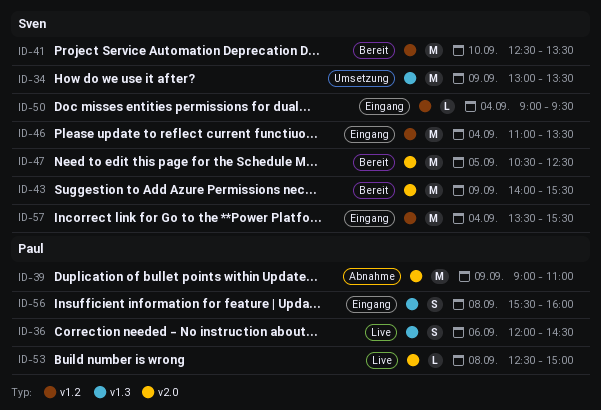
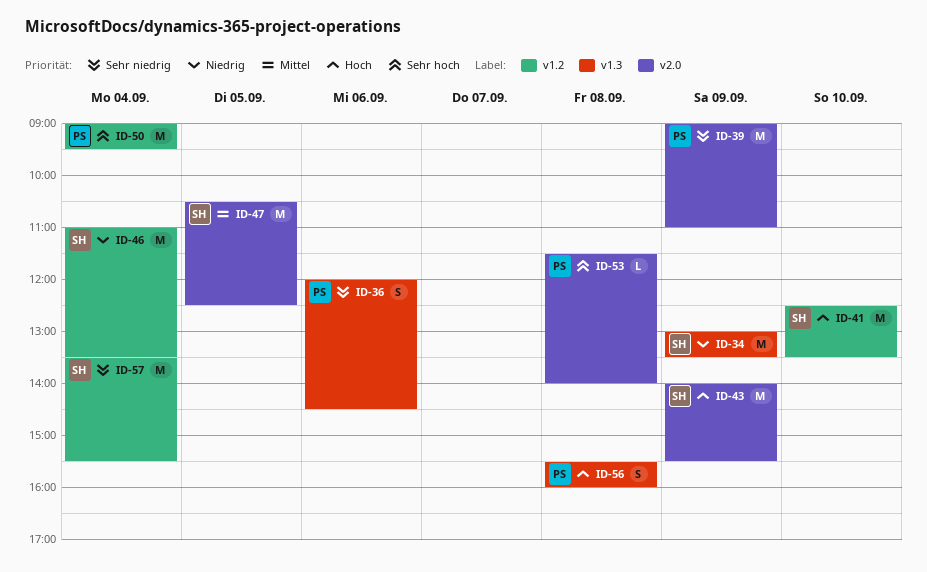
ID-50, owner: Sven -> Paul
ID-50, estimate: L -> M
ID-53, begins: 12:30 -> 11:30
ID-53, ends: 15:00 -> 14:00

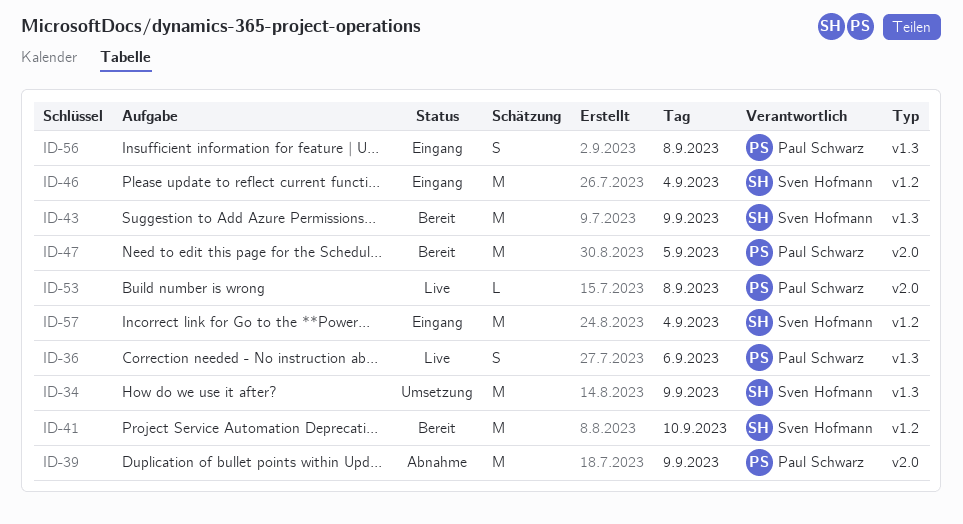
ID-43, label: v2.0 -> v1.3
ID-47, owner: Sven Hofmann -> Paul Schwarz
ID-50: present -> none

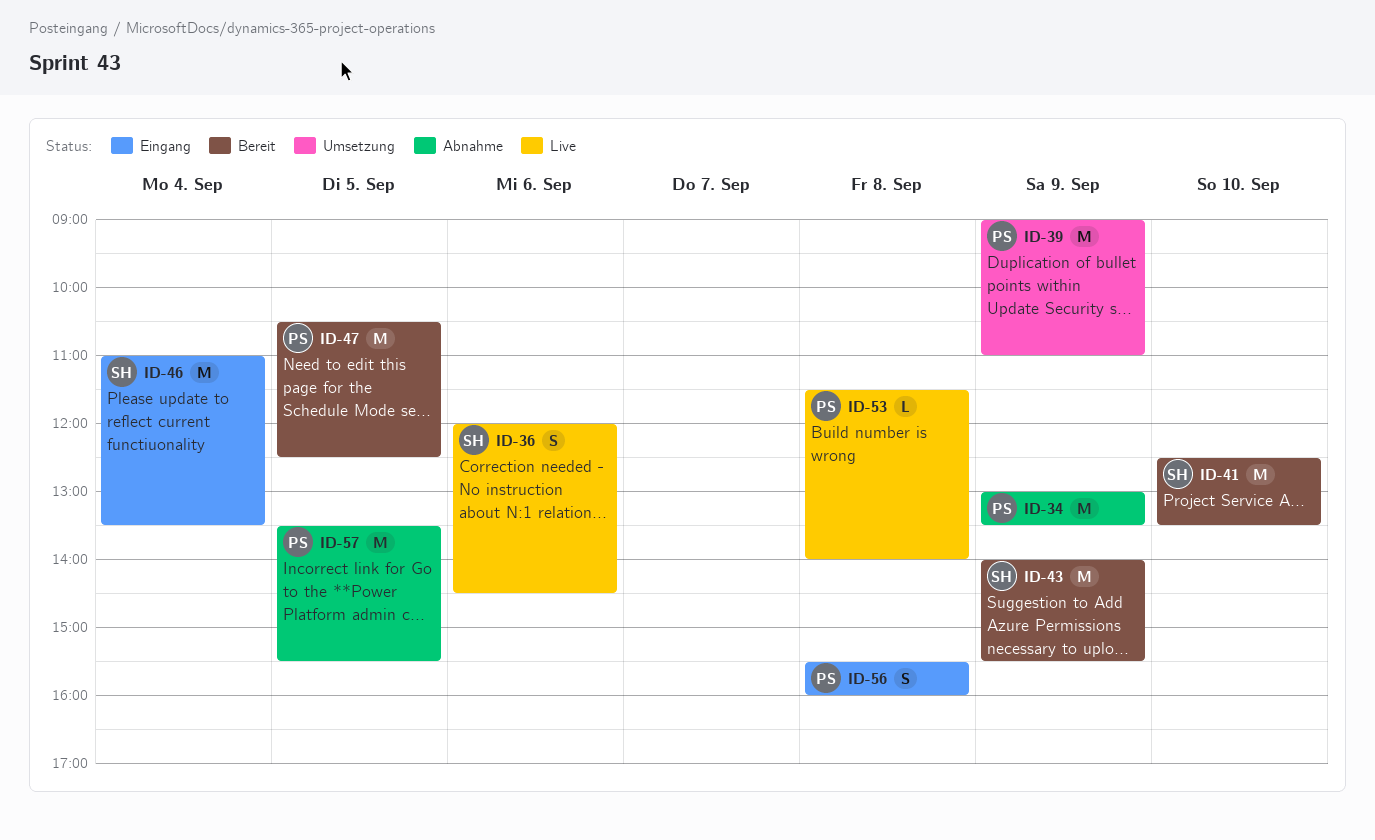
ID-34, status: Umsetzung -> Abnahme
ID-34, owner: Sven Hofmann -> Paul Schwarz
ID-36, owner: Paul Schwarz -> Sven Hofmann
ID-39, status: Abnahme -> Umsetzung
ID-57, status: Eingang -> Abnahme
ID-57, owner: Sven Hofmann -> Paul Schwarz
ID-57, day: Sep 4 -> Sep 5

